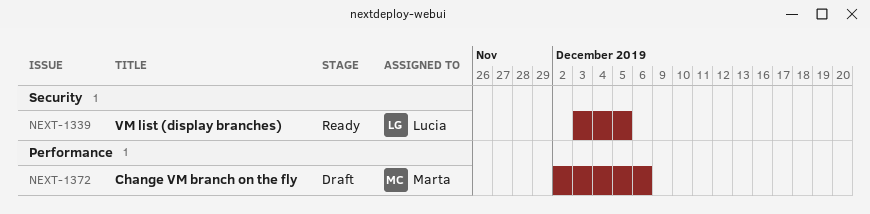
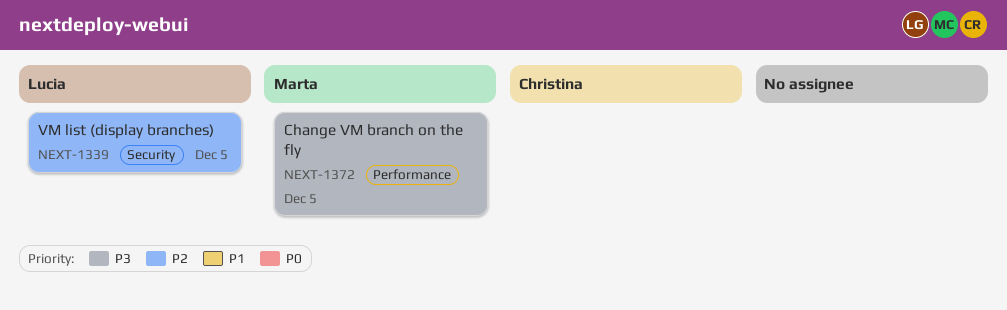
NEXT-1372, due: Dec 6 -> Dec 5

